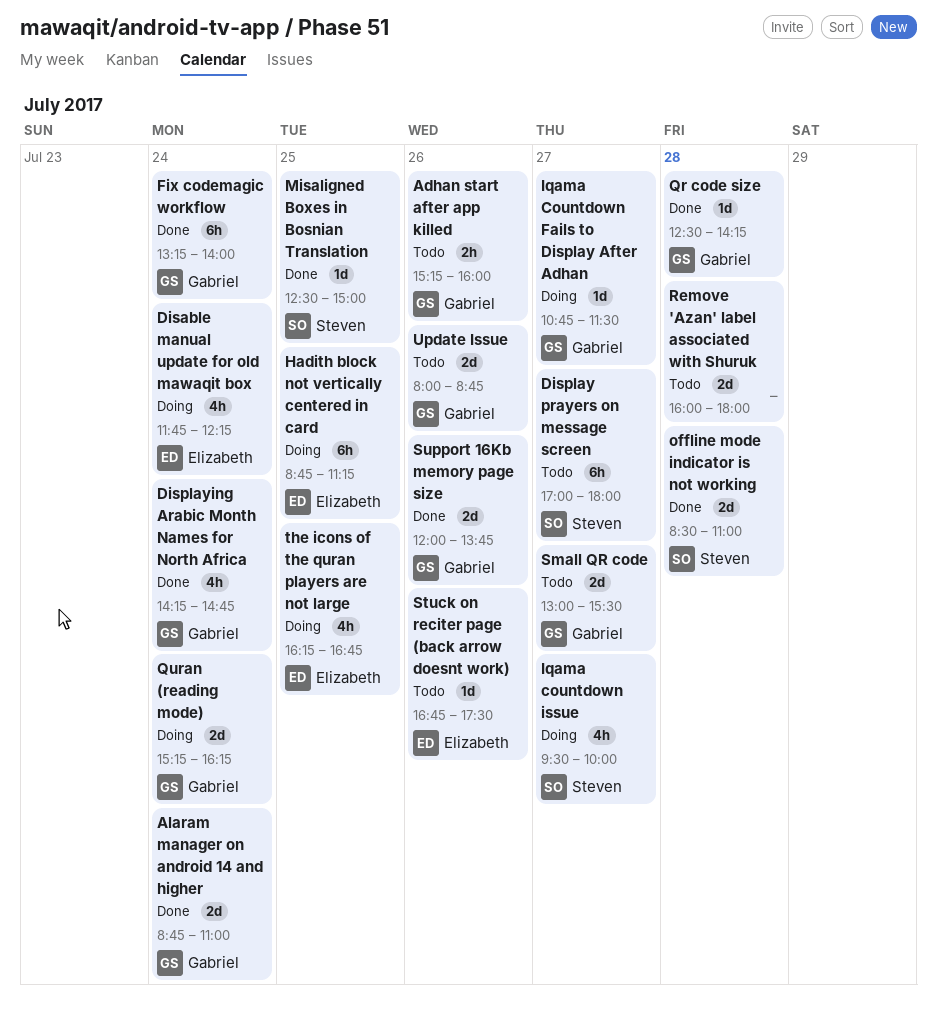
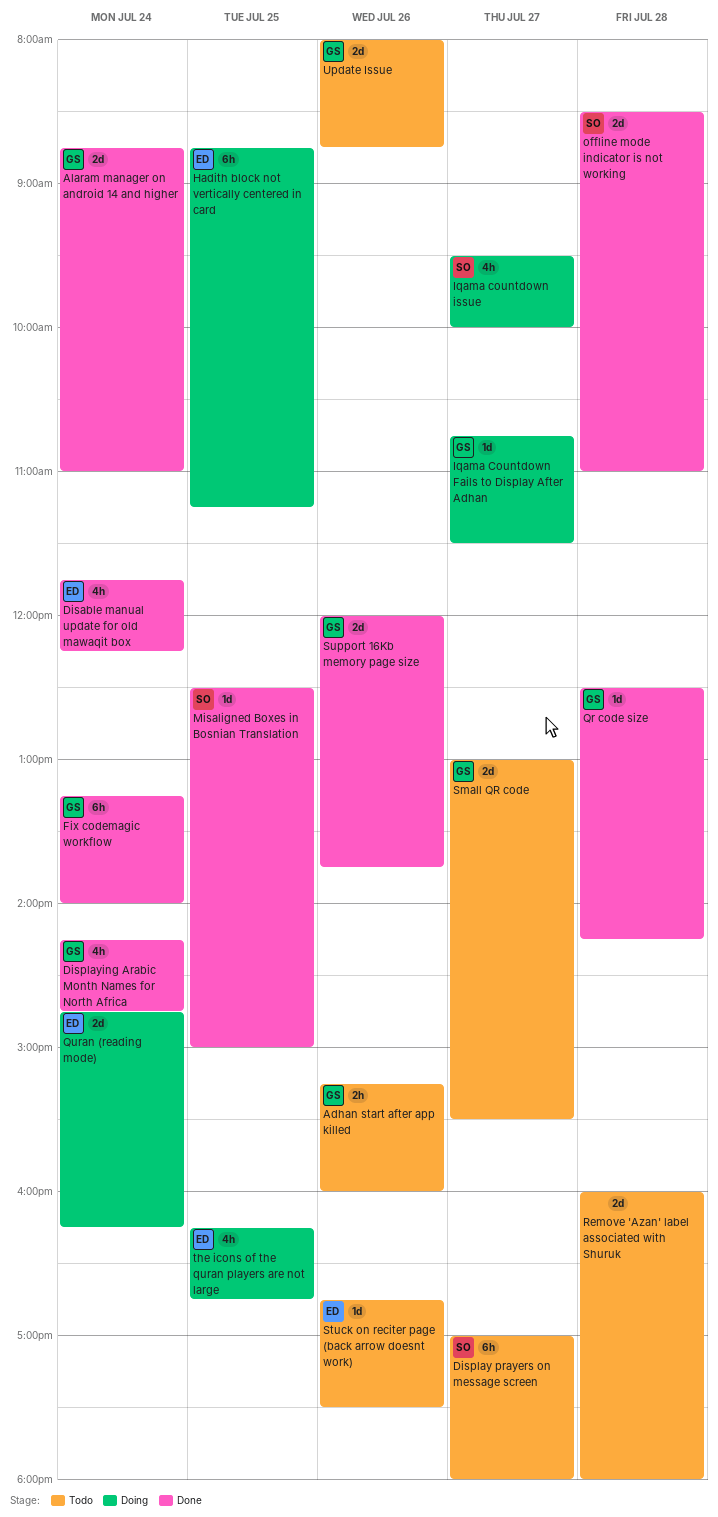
Disable manual update for old mawaqit box, status: Doing -> Done
Quran (reading mode), owner: Gabriel -> Elizabeth
Quran (reading mode), begins: 15:15 -> 14:45

